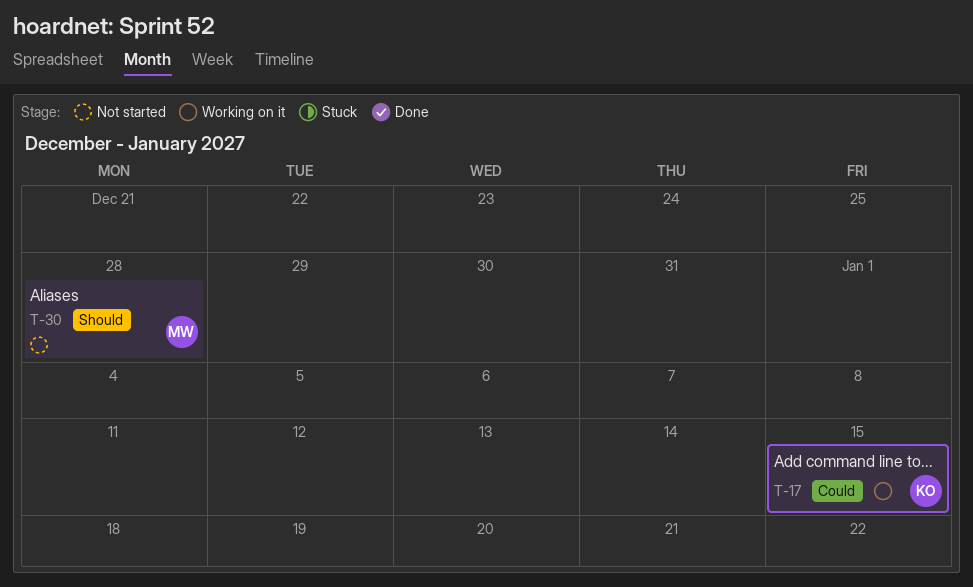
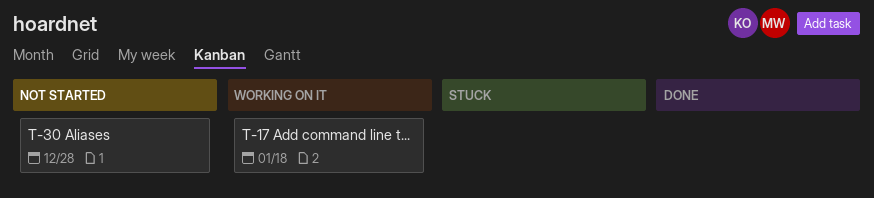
T-17, due: Jan 15 -> Jan 18

